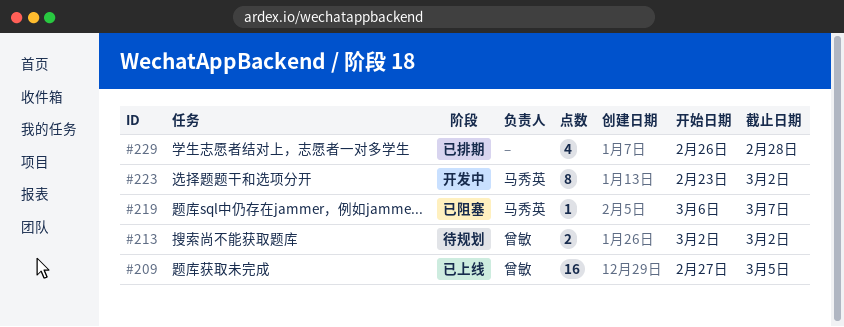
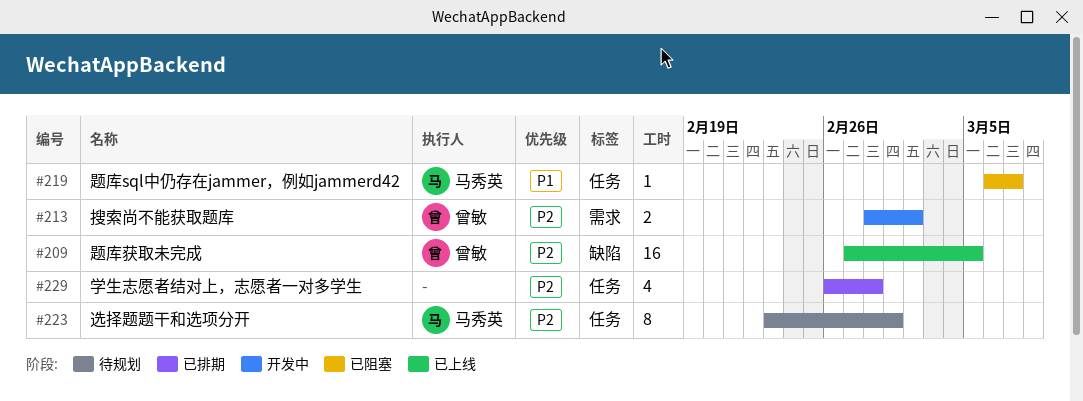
#213, status: 待规划 -> 开发中
#213, start: Mar 2 -> Feb 28
#223, status: 开发中 -> 待规划
#223, due: Mar 2 -> Mar 1

